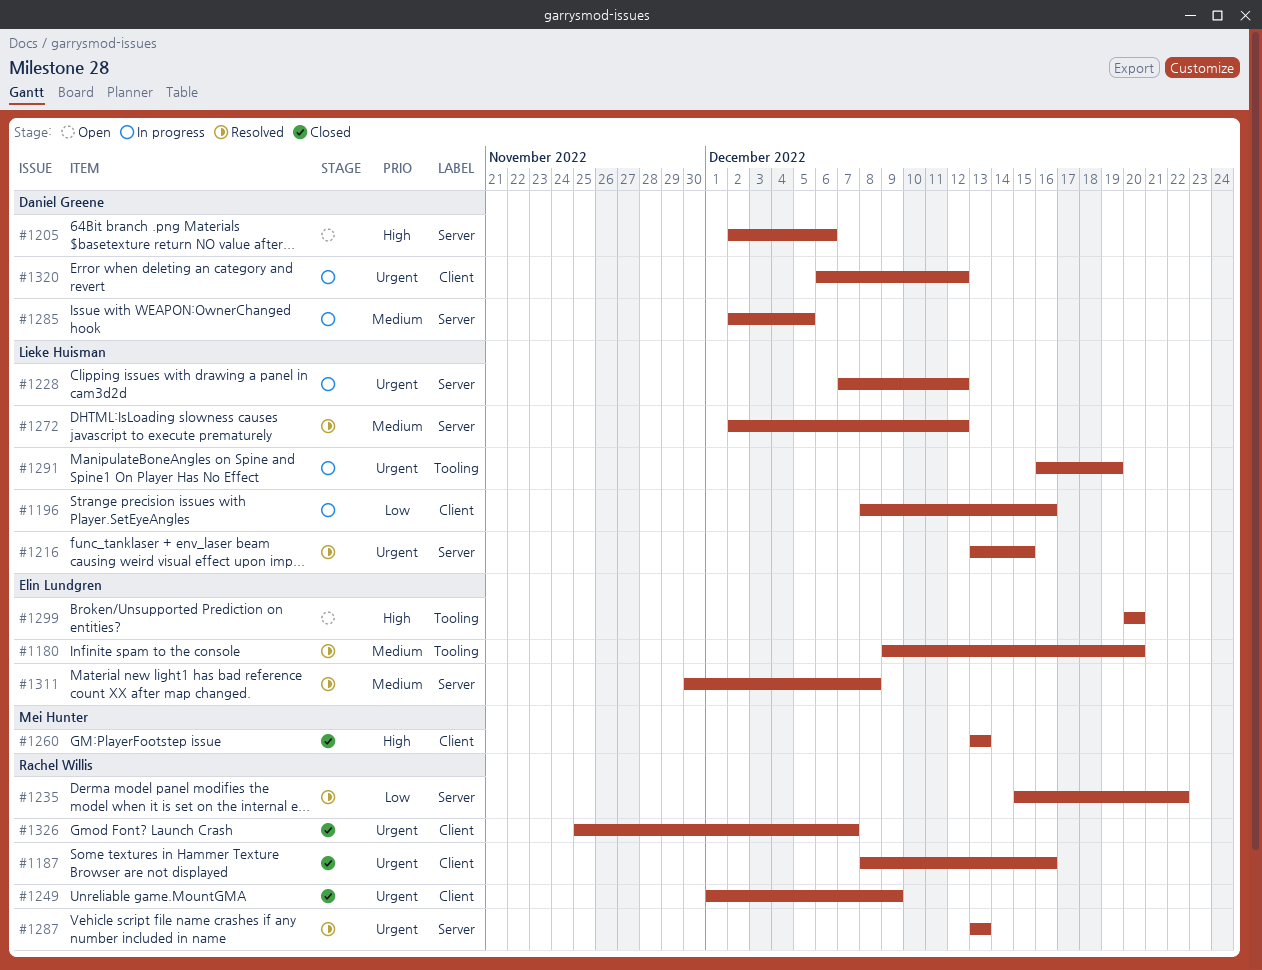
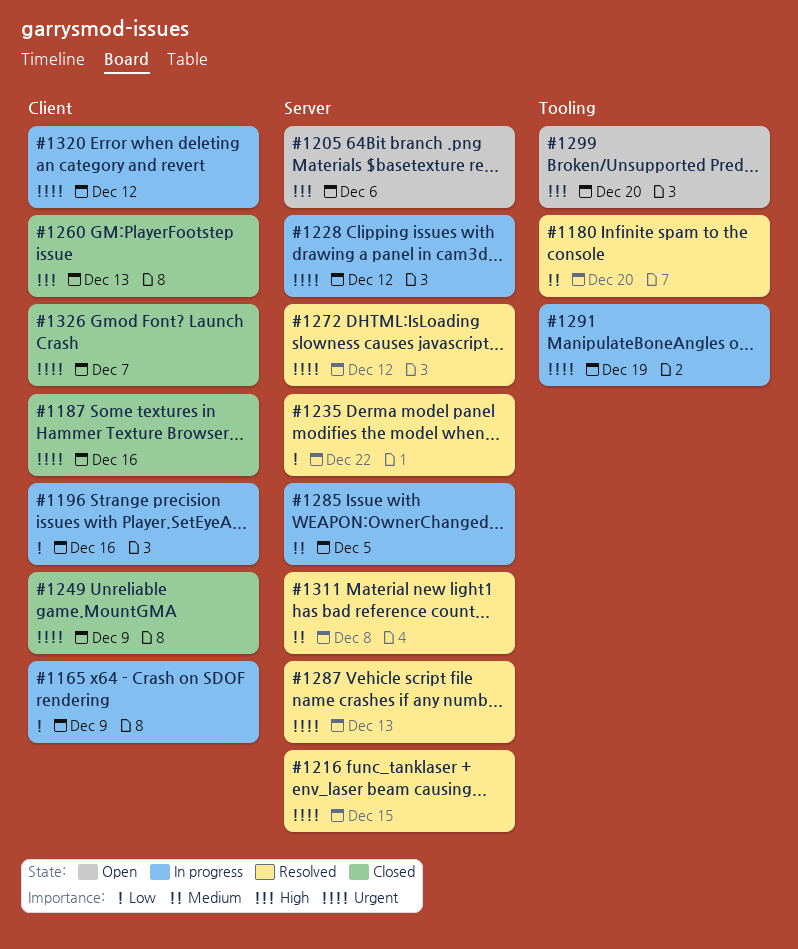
#1165: none -> present
#1272, priority: Medium -> Urgent

